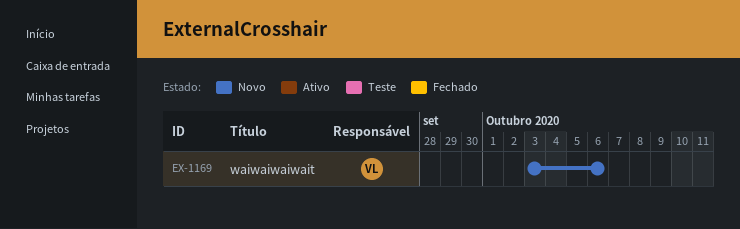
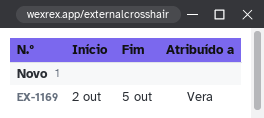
EX-1169, start: Oct 3 -> Oct 2
EX-1169, due: Oct 6 -> Oct 5

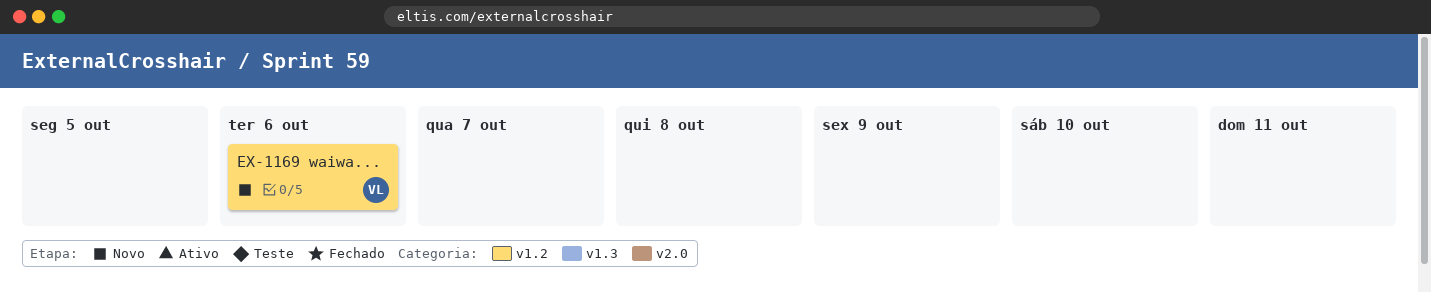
EX-1169, due: Oct 5 -> Oct 6

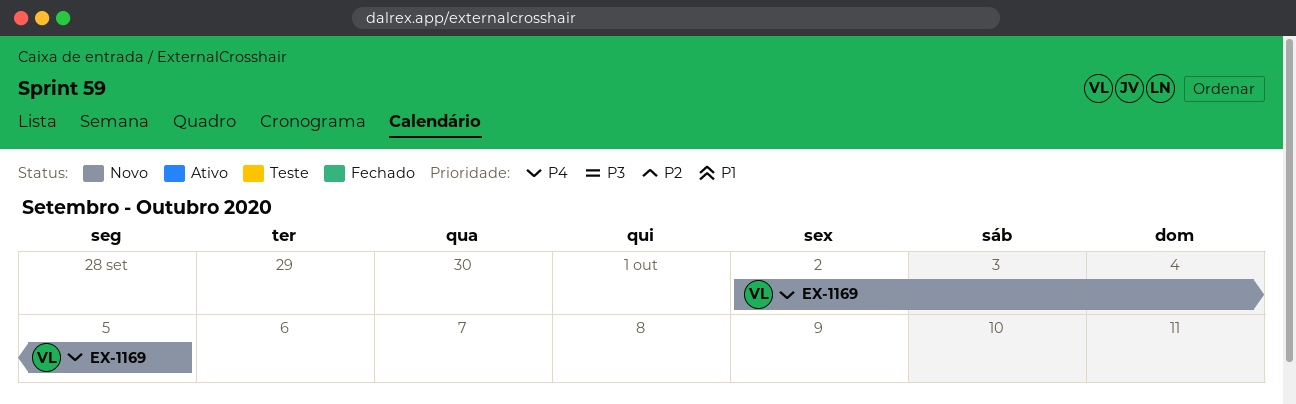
EX-1169, due: Oct 6 -> Oct 5

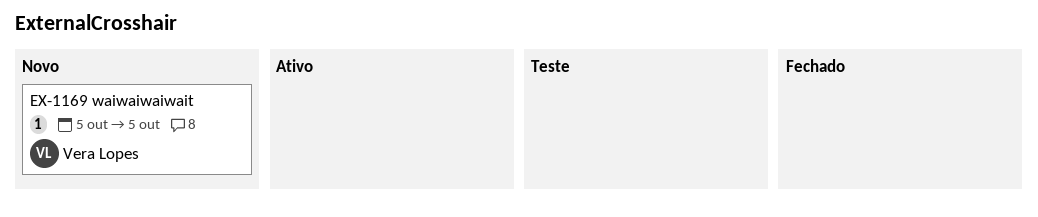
EX-1169, start: Oct 2 -> Oct 5

